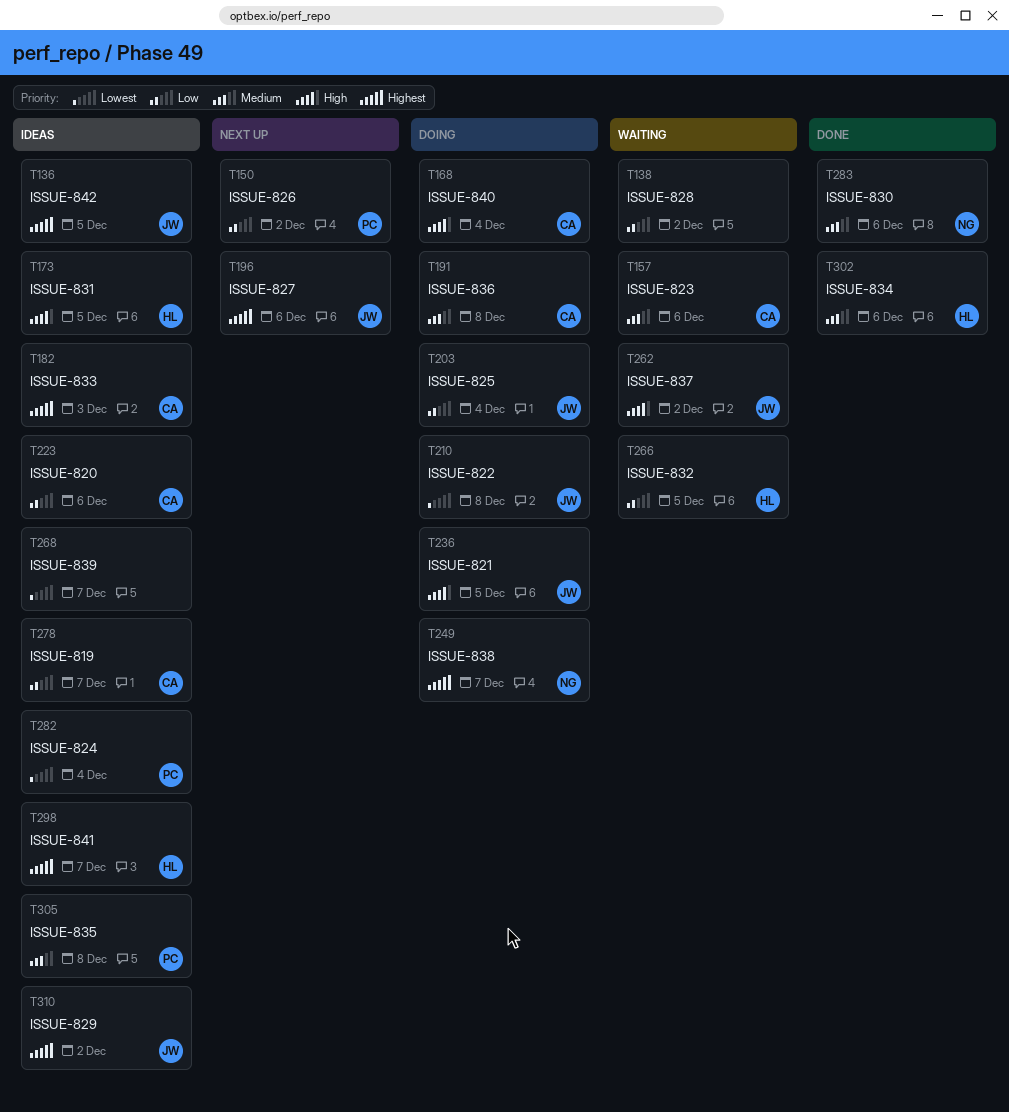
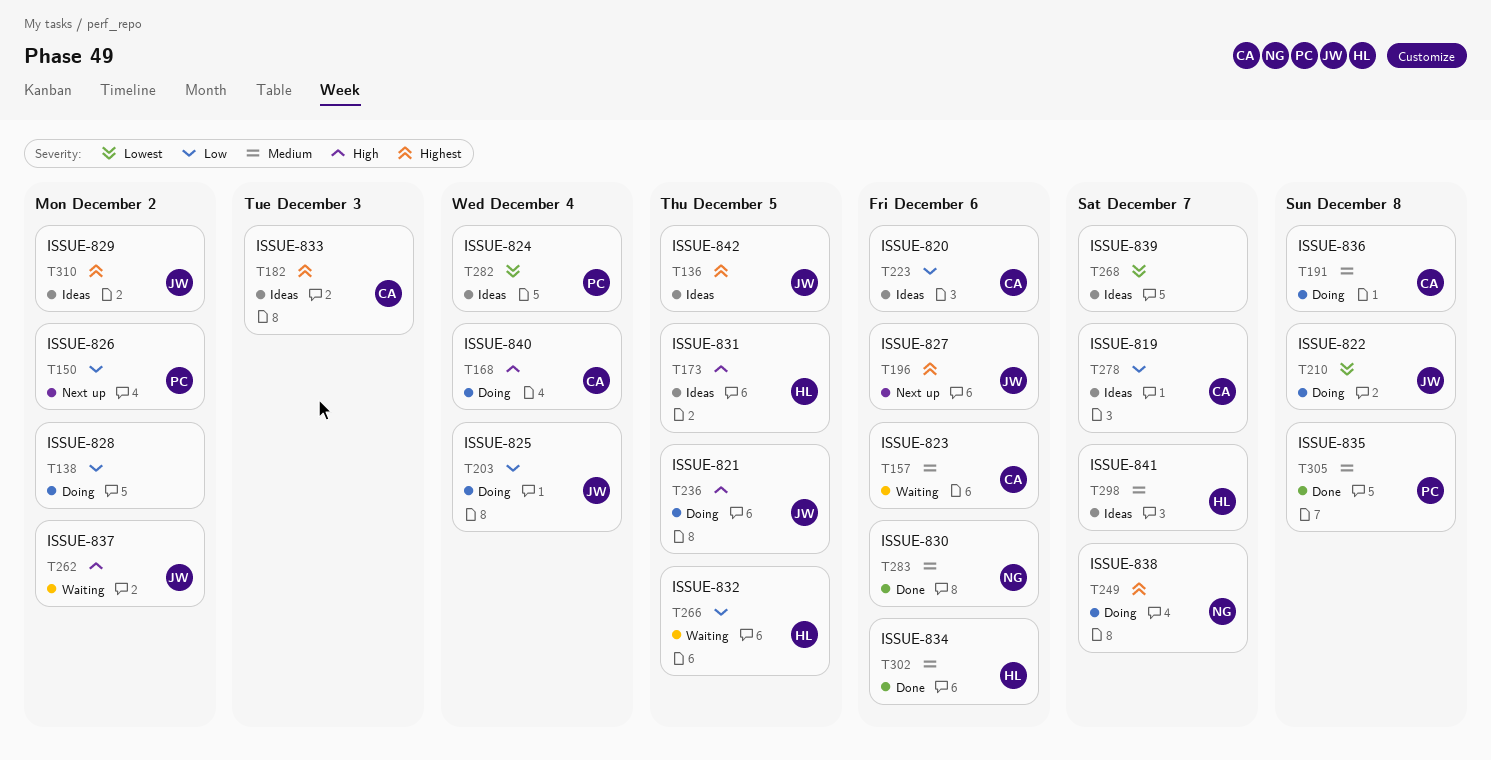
T138, status: Waiting -> Doing
T298, priority: Highest -> Medium
T305, status: Ideas -> Done

